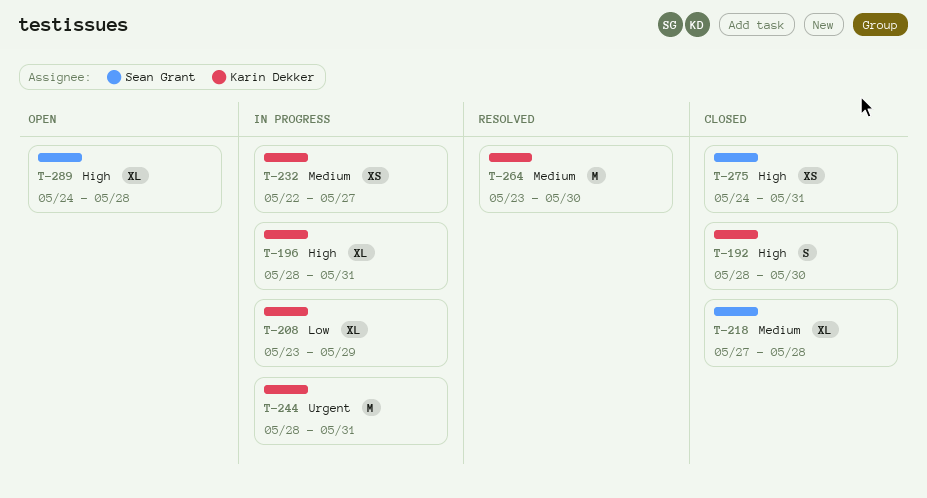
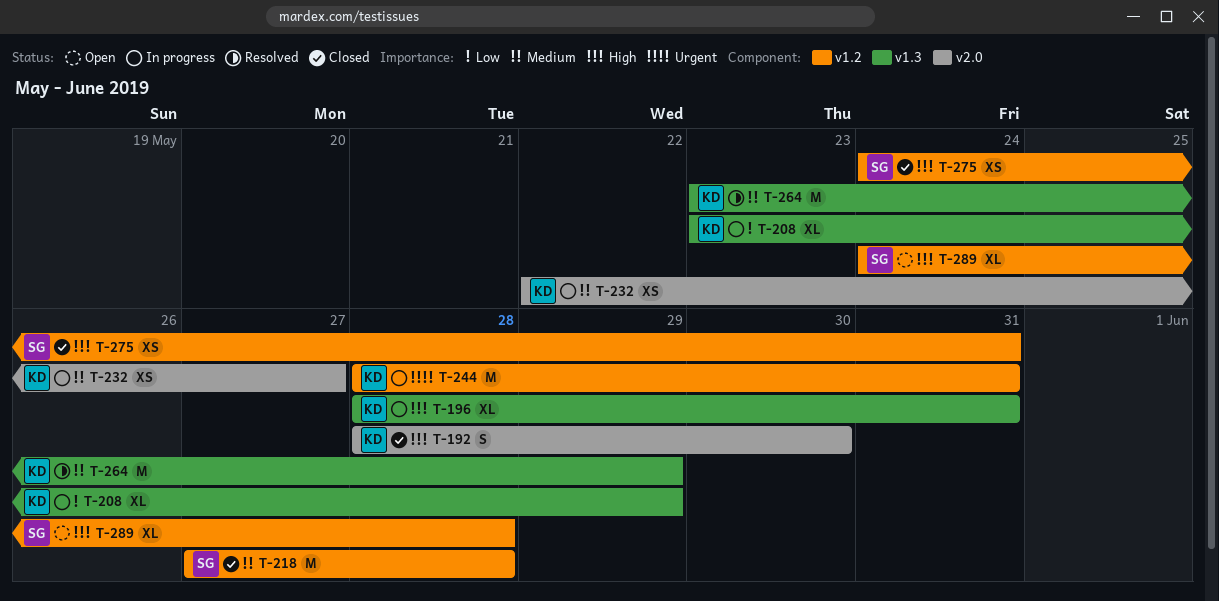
T-218, estimate: XL -> M
T-264, due: May 30 -> May 29

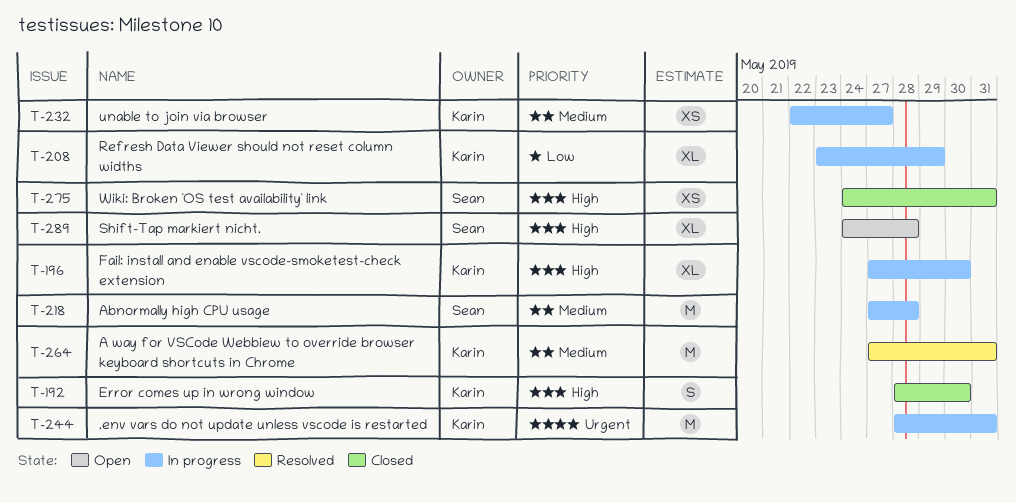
T-196, start: May 28 -> May 27
T-196, due: May 31 -> May 30
T-218, status: Closed -> In progress
T-264, start: May 23 -> May 27
T-264, due: May 29 -> May 31

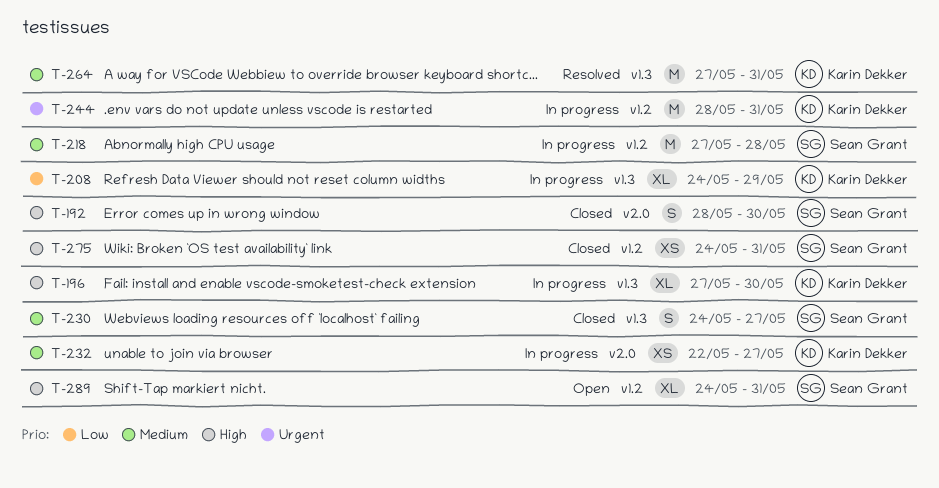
T-192, owner: Karin Dekker -> Sean Grant
T-208, start: May 23 -> May 24
T-230: none -> present
T-289, due: May 28 -> May 31

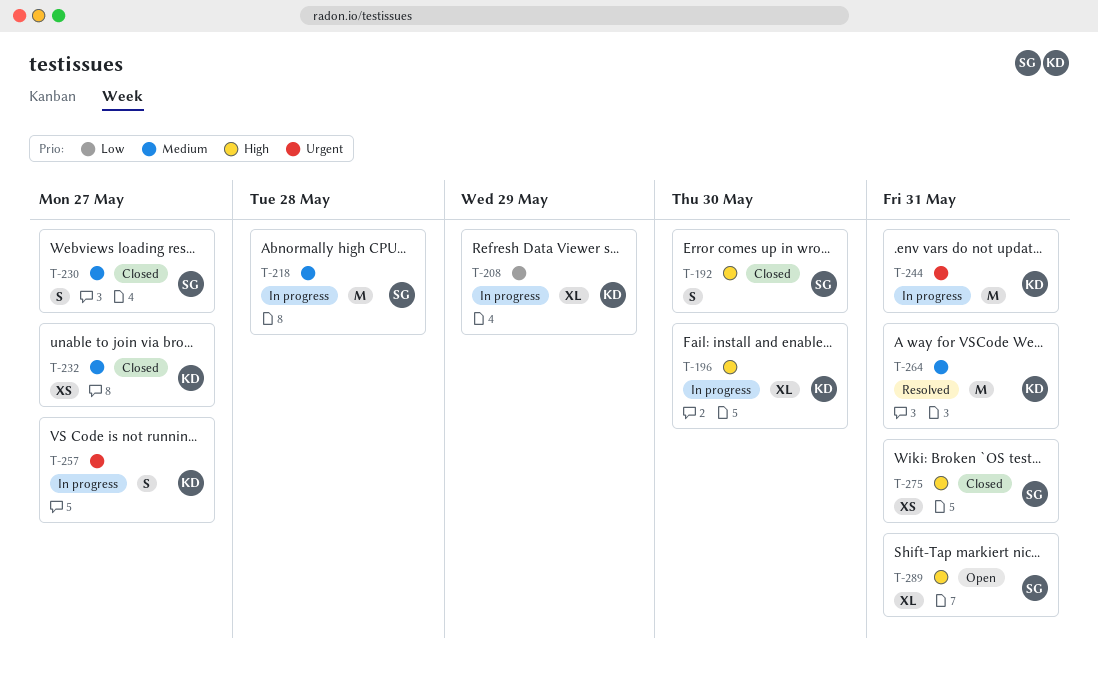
T-232, status: In progress -> Closed
T-257: none -> present

